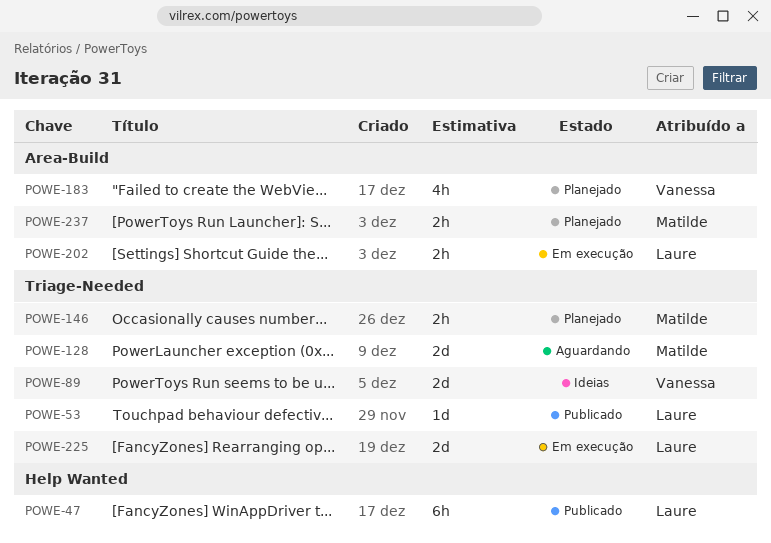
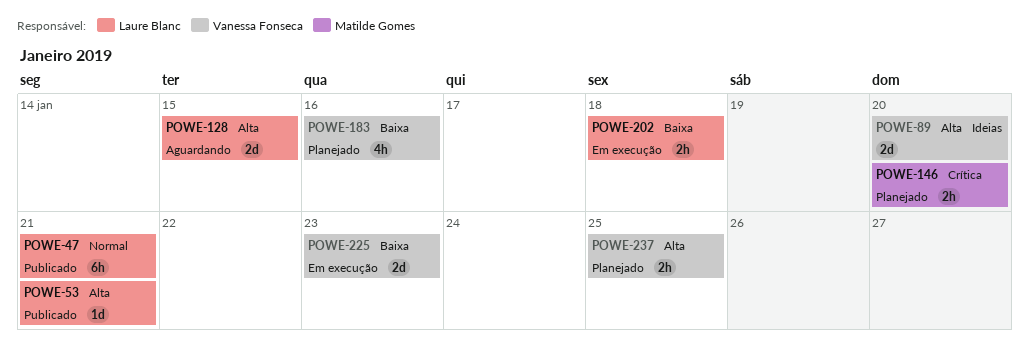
POWE-128, owner: Matilde Gomes -> Laure Blanc
POWE-225, owner: Laure Blanc -> Vanessa Fonseca
POWE-237, owner: Matilde Gomes -> Vanessa Fonseca

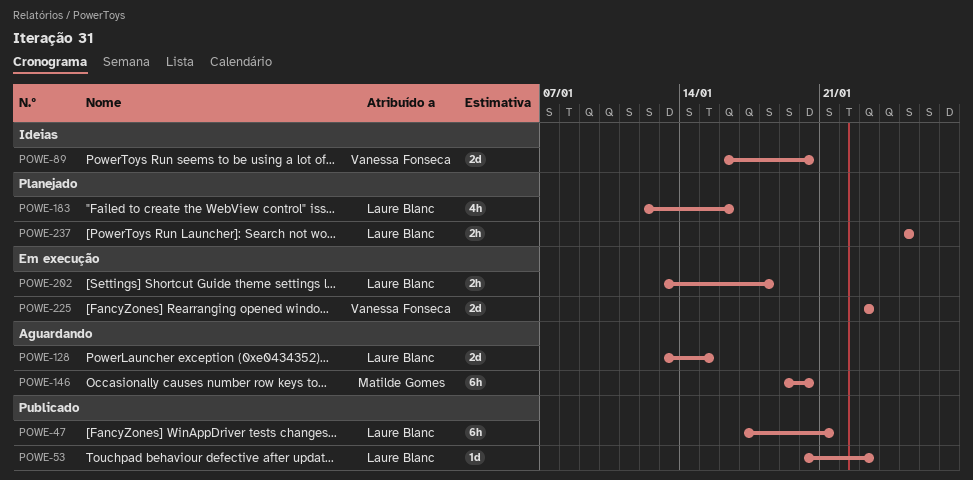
POWE-53, due: Jan 21 -> Jan 23
POWE-146, status: Planejado -> Aguardando
POWE-146, estimate: 2h -> 6h
POWE-183, owner: Vanessa Fonseca -> Laure Blanc
POWE-237, owner: Vanessa Fonseca -> Laure Blanc

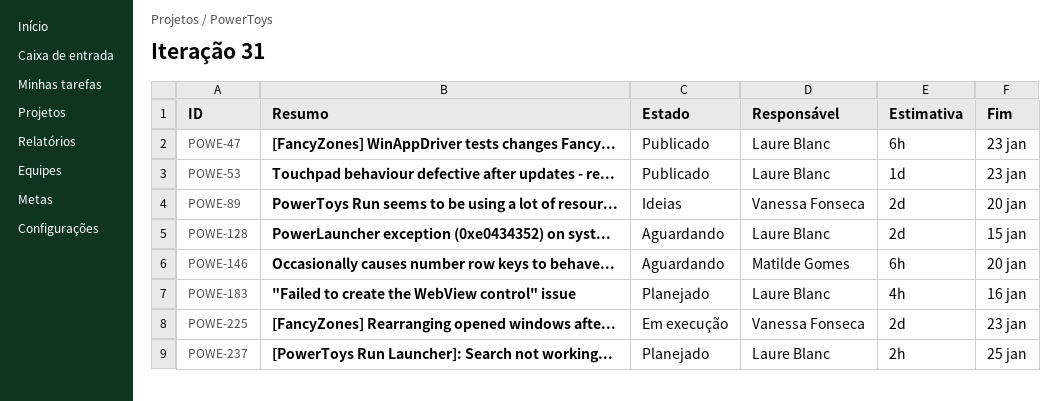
POWE-47, due: Jan 21 -> Jan 23
POWE-202: present -> none

